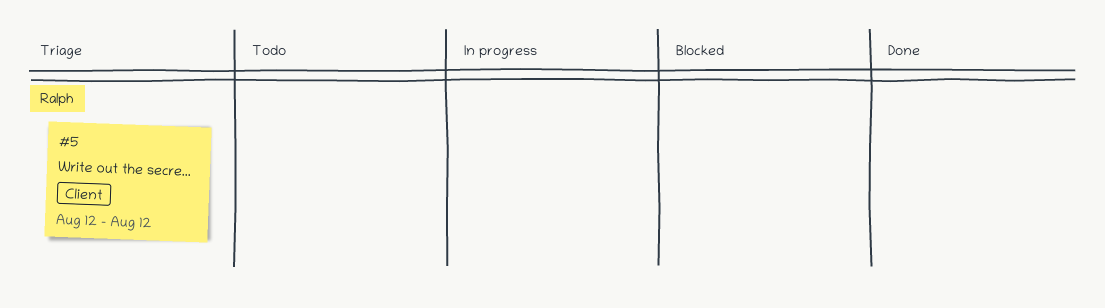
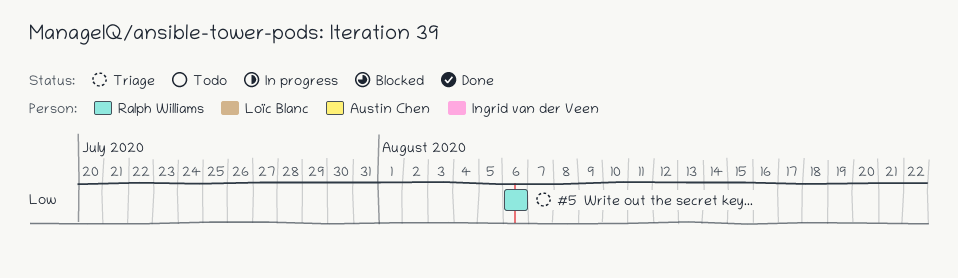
#5, start: Aug 12 -> Aug 6
#5, due: Aug 12 -> Aug 6

